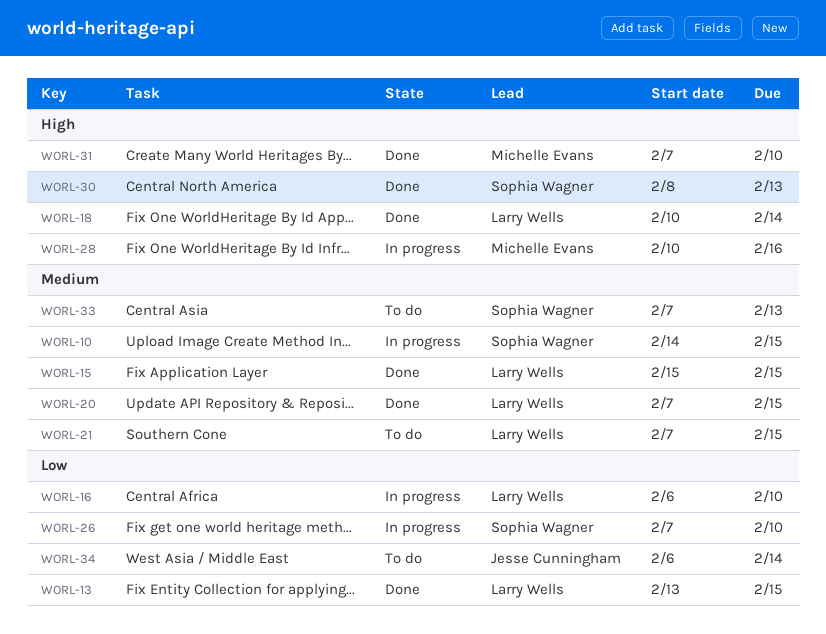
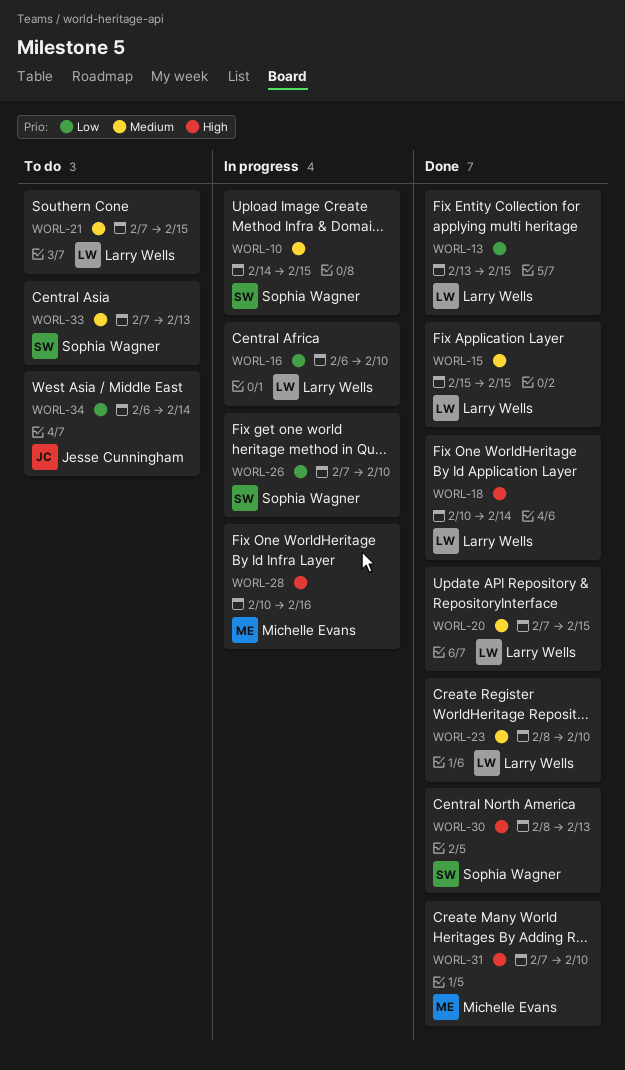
WORL-23: none -> present

